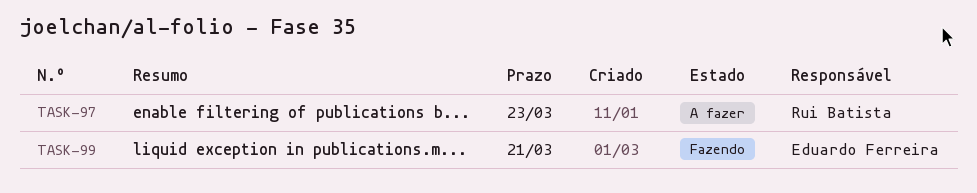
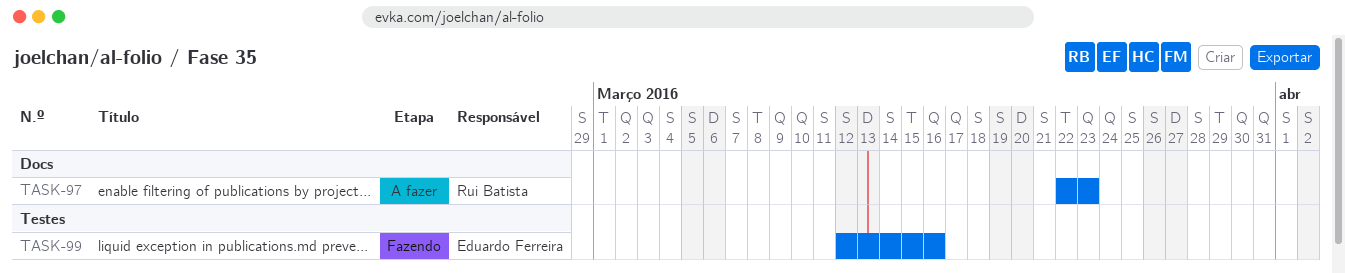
TASK-99, due: Mar 21 -> Mar 16

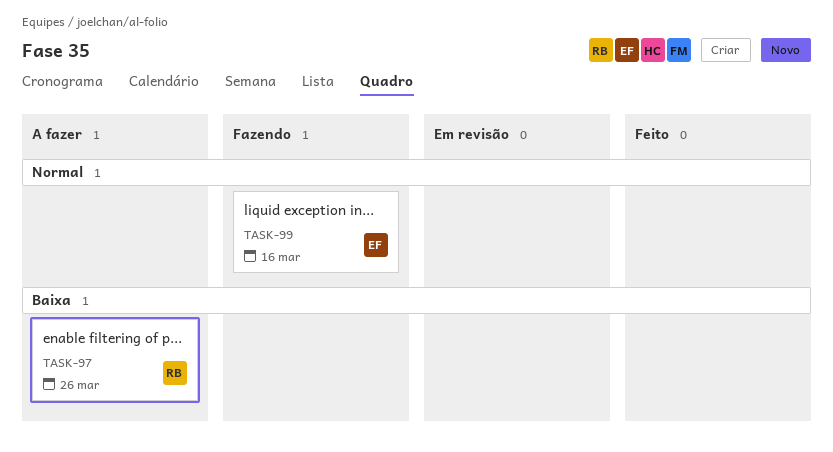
TASK-97, due: Mar 23 -> Mar 26

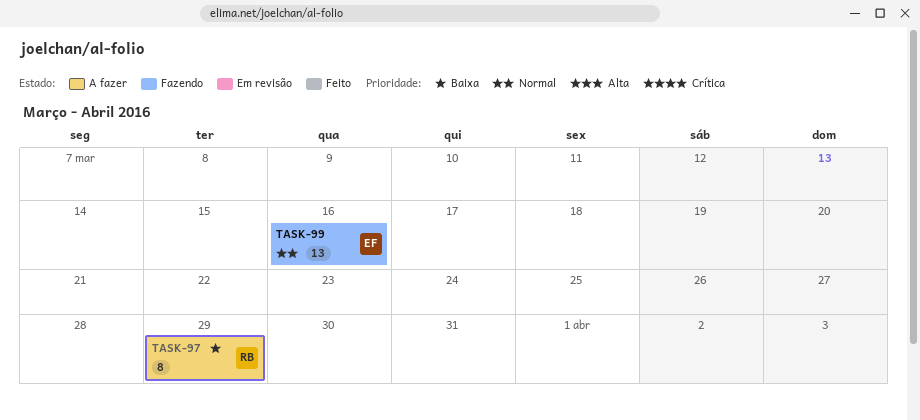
TASK-97, due: Mar 26 -> Mar 29

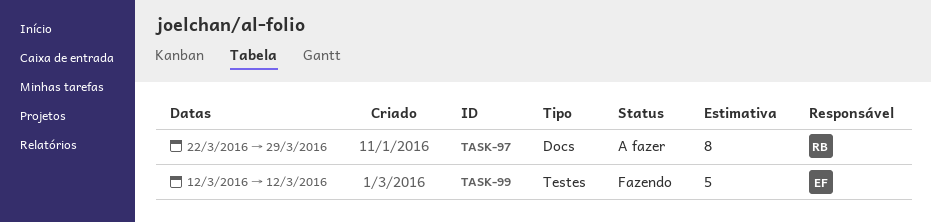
TASK-99, estimate: 13 -> 5
TASK-99, due: Mar 16 -> Mar 12

